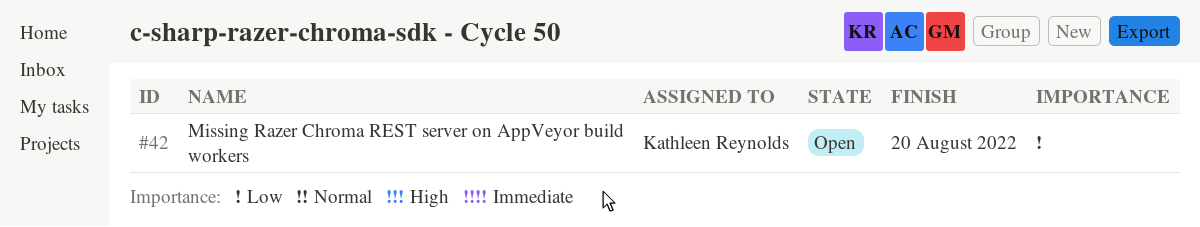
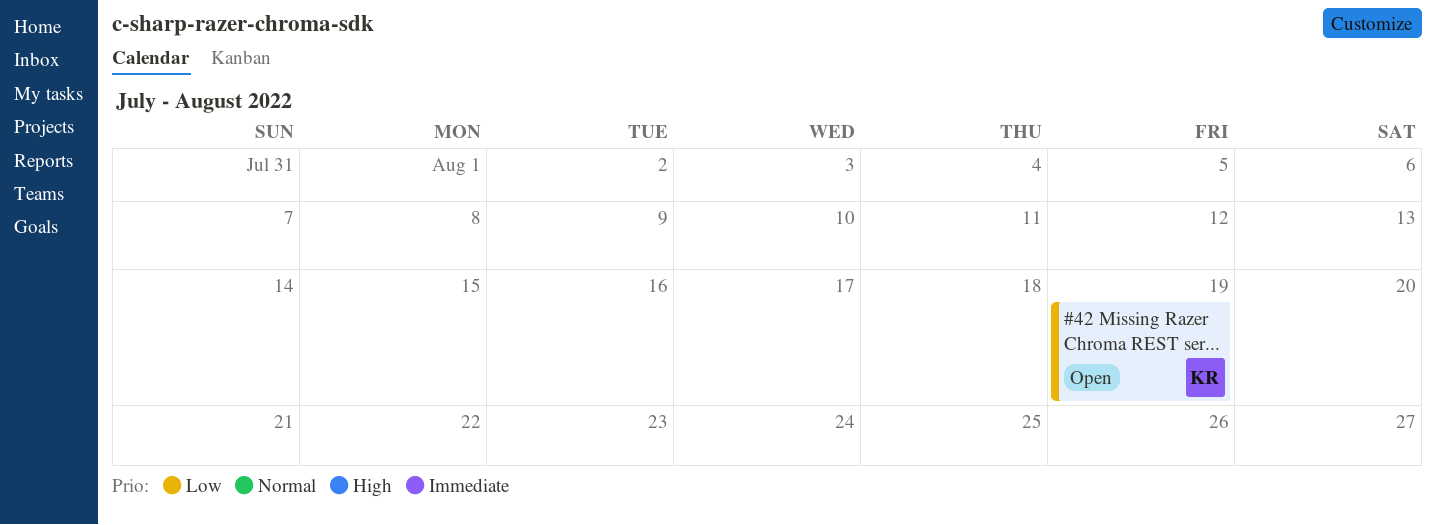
#42, due: Aug 20 -> Aug 19

